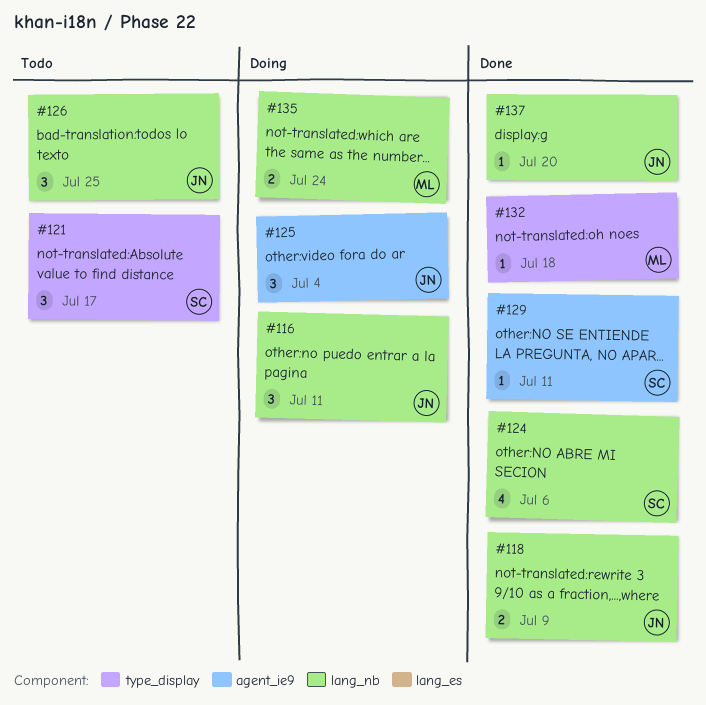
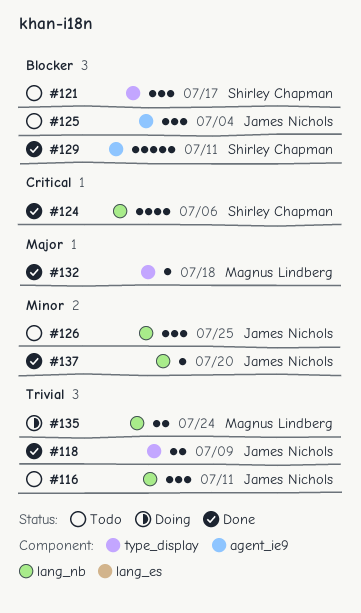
#116, status: Doing -> Todo
#118, label: lang_nb -> type_display
#125, status: Doing -> Todo
#129, estimate: 1 -> 5

